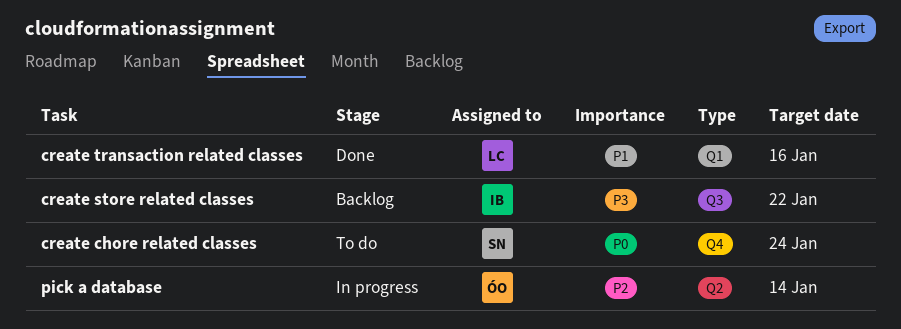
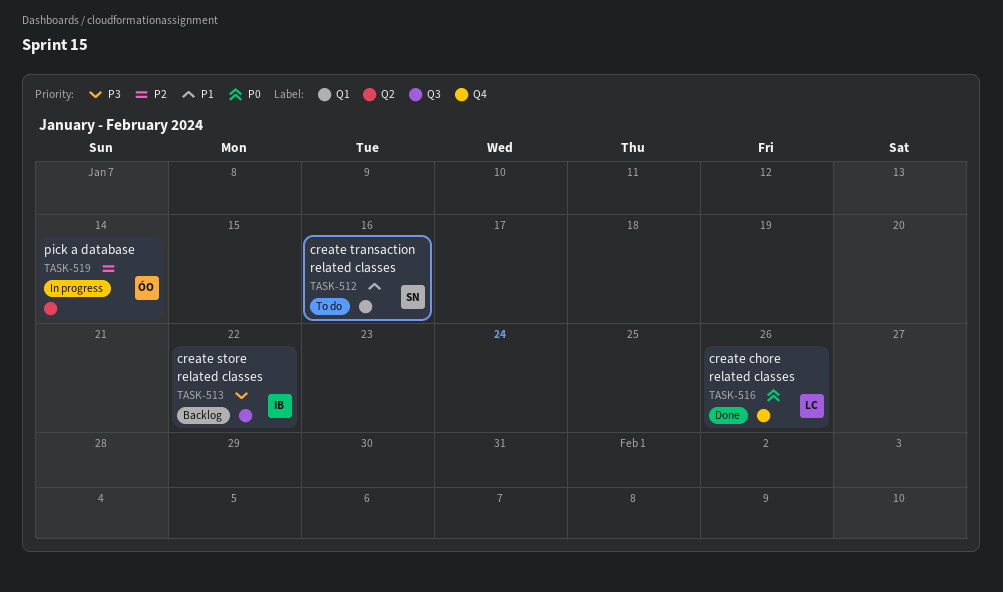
create chore related classes, status: To do -> Done
create chore related classes, owner: SN -> LC
create chore related classes, due: Jan 24 -> Jan 26
create transaction related classes, status: Done -> To do
create transaction related classes, owner: LC -> SN

